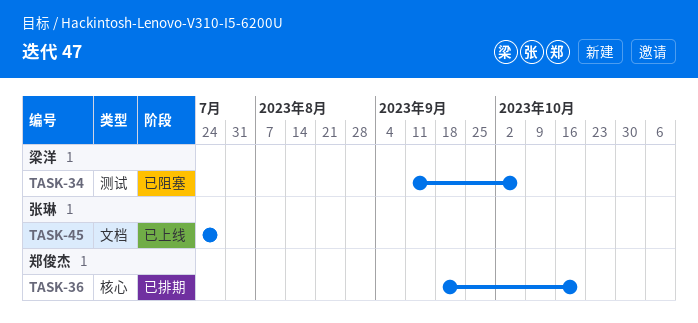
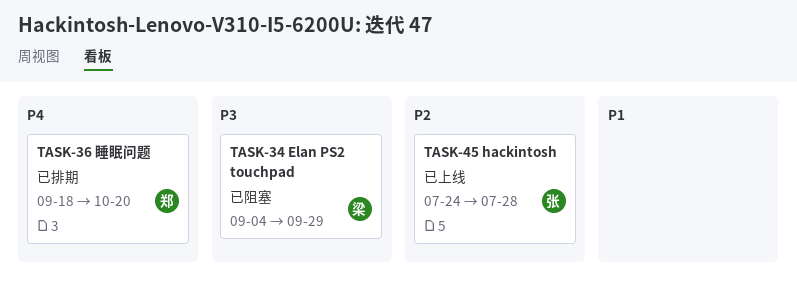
TASK-34, start: Sep 11 -> Sep 4
TASK-34, due: Oct 6 -> Sep 29

